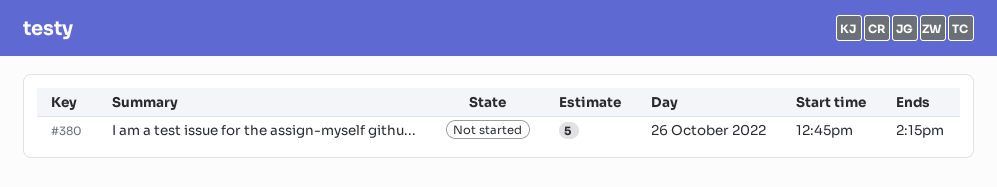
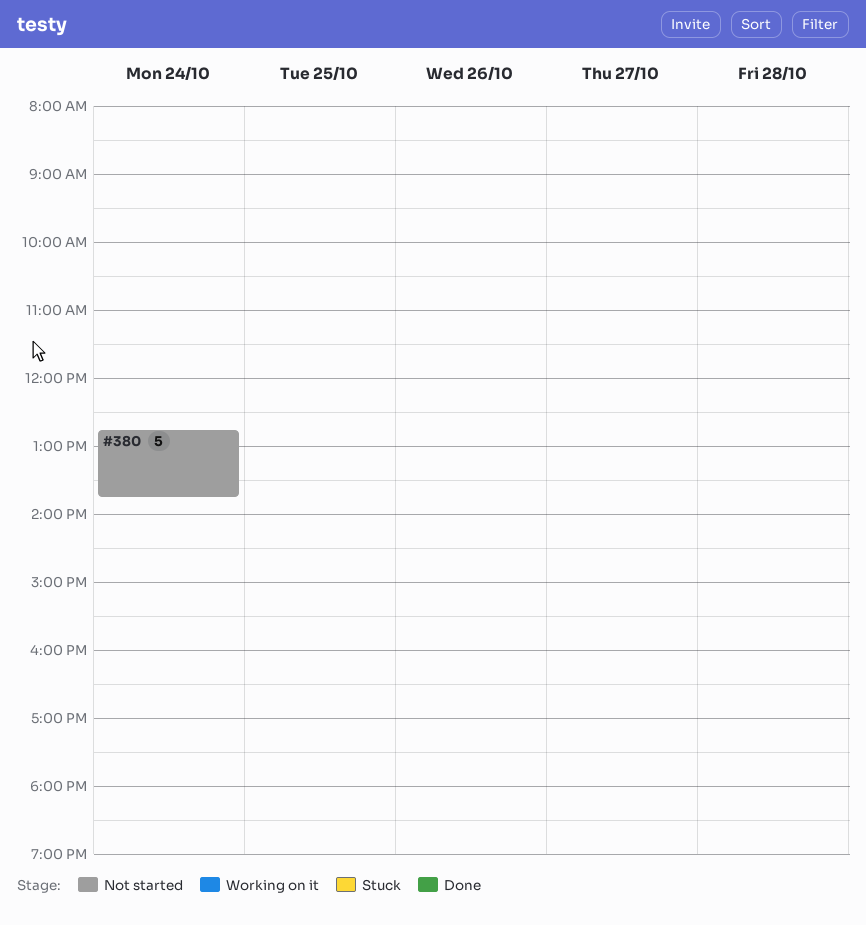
#380, day: Oct 26 -> Oct 24
#380, ends: 14:15 -> 13:45

